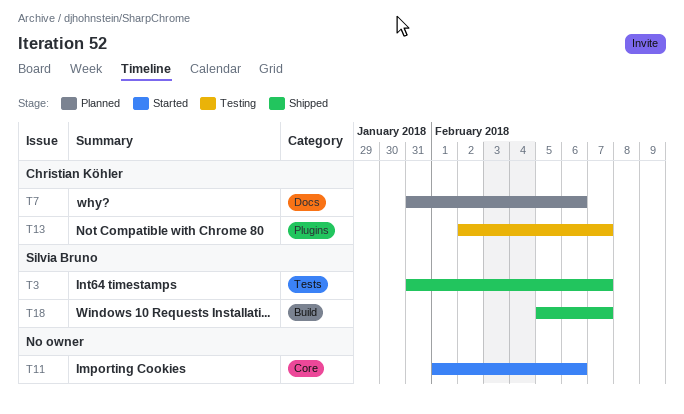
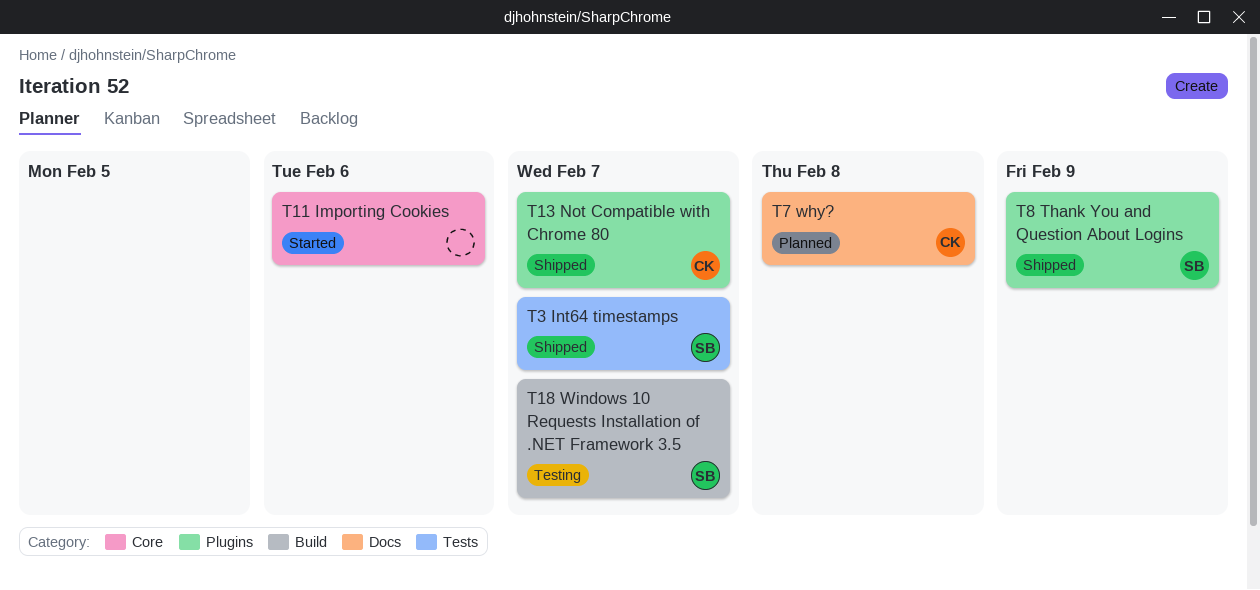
T7, due: Feb 6 -> Feb 8
T8: none -> present
T13, status: Testing -> Shipped
T18, status: Shipped -> Testing

